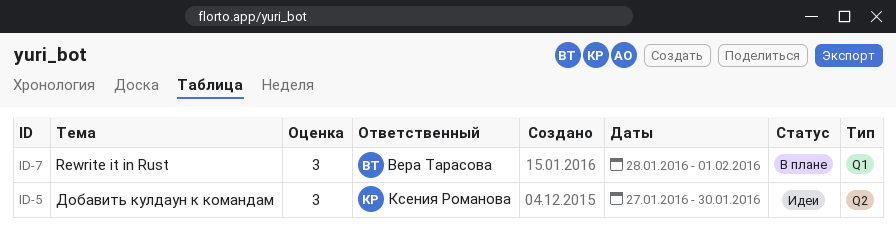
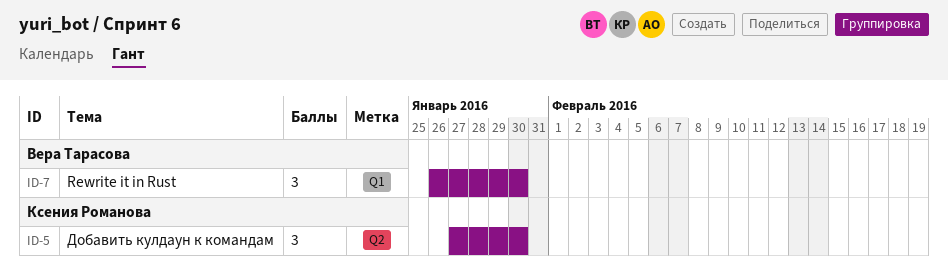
ID-7, start: Jan 28 -> Jan 26
ID-7, due: Feb 1 -> Jan 30

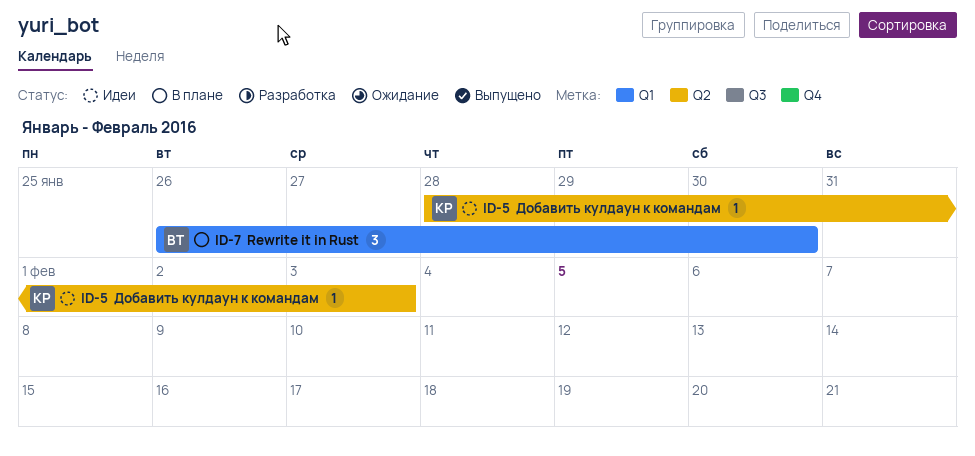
ID-5, estimate: 3 -> 1
ID-5, start: Jan 27 -> Jan 28
ID-5, due: Jan 30 -> Feb 3

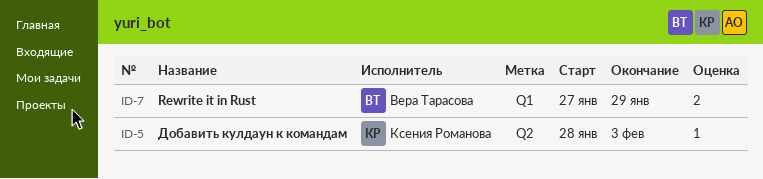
ID-7, estimate: 3 -> 2
ID-7, start: Jan 26 -> Jan 27
ID-7, due: Jan 30 -> Jan 29

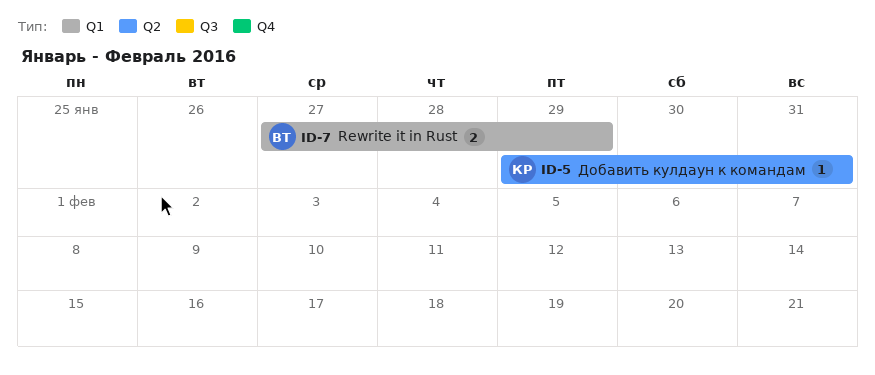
ID-5, start: Jan 28 -> Jan 29
ID-5, due: Feb 3 -> Jan 31

